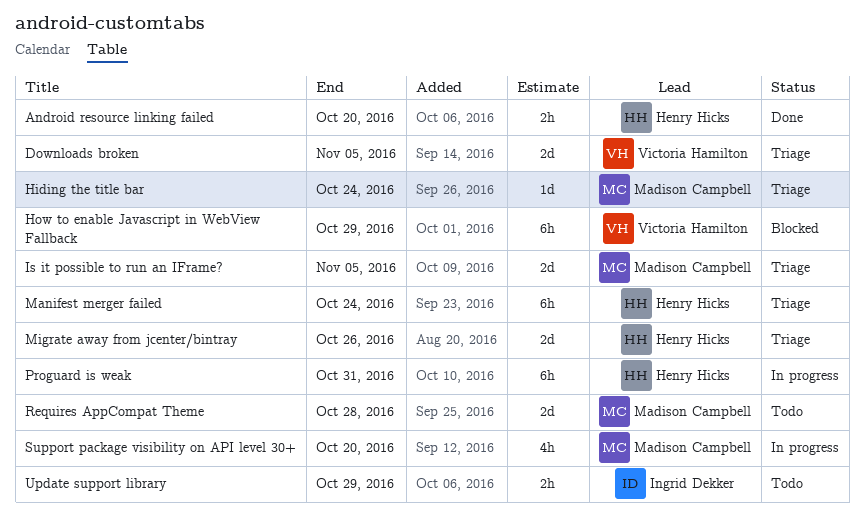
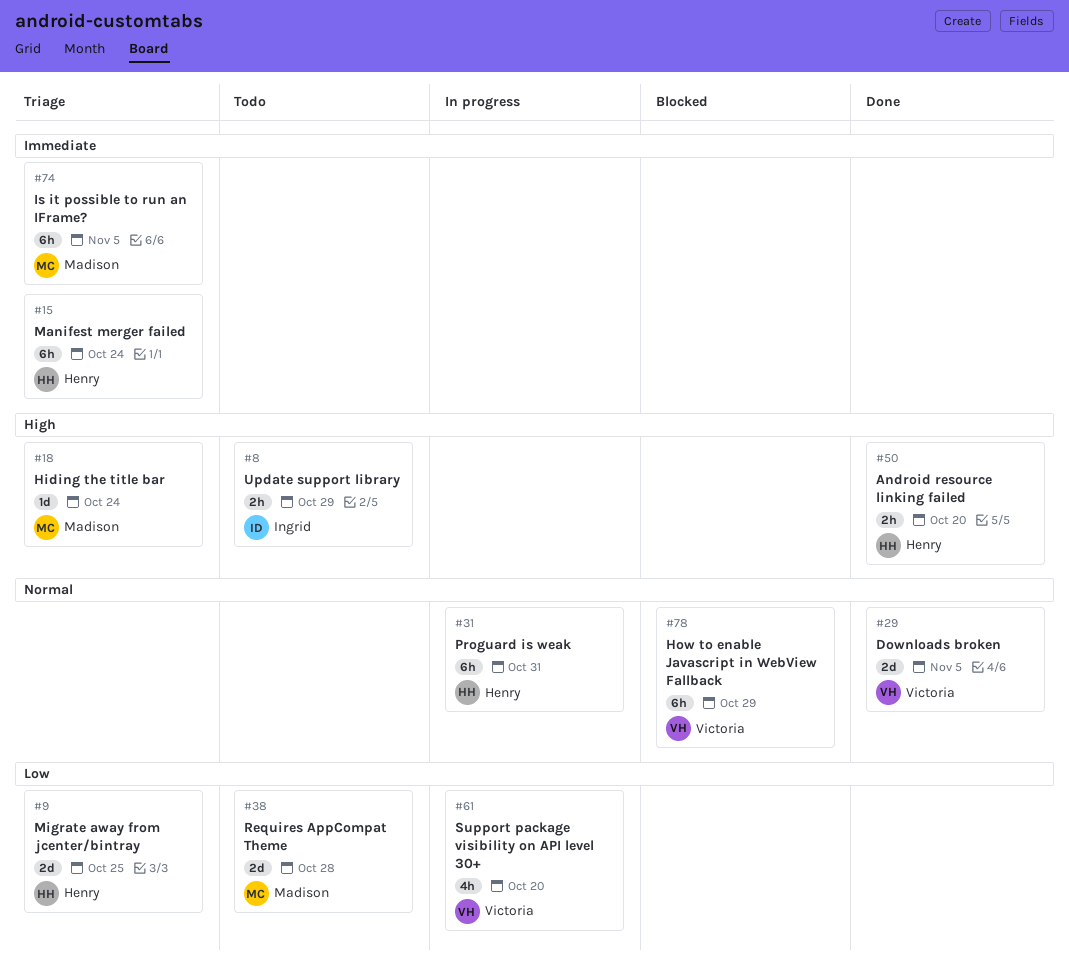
Downloads broken, status: Triage -> Done
Is it possible to run an IFrame?, estimate: 2d -> 6h
Migrate away from jcenter/bintray, due: Oct 26 -> Oct 25
Support package visibility on API level 30+, owner: Madison Campbell -> Victoria Hamilton

